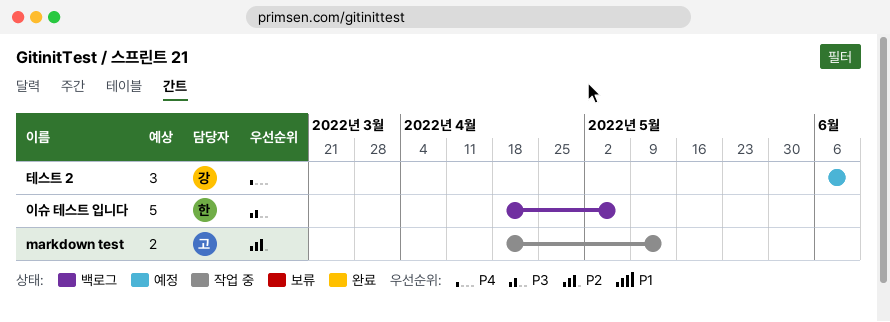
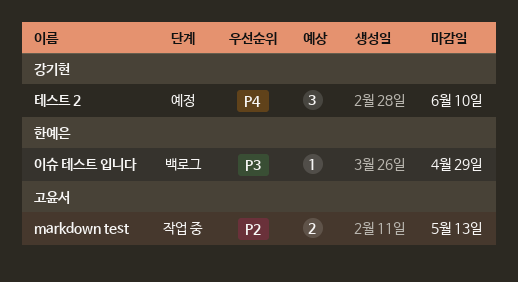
이슈 테스트 입니다, estimate: 5 -> 1
이슈 테스트 입니다, due: May 6 -> Apr 29

